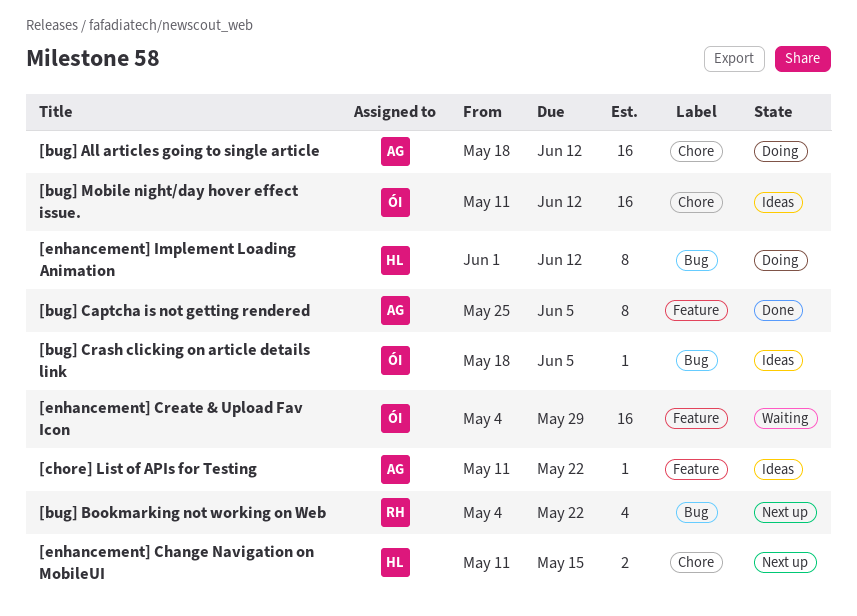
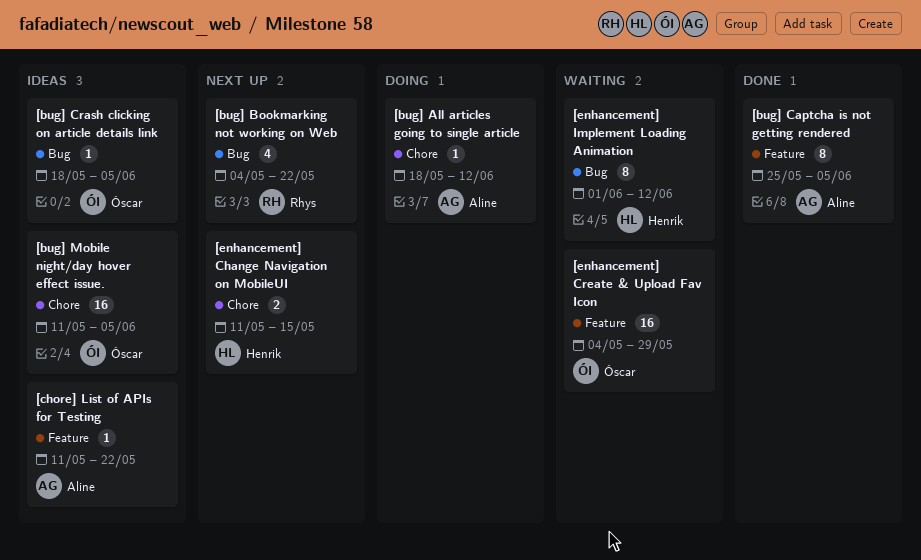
[bug] All articles going to single article, estimate: 16 -> 1
[bug] Mobile night/day hover effect issue., due: Jun 12 -> Jun 5
[enhancement] Implement Loading Animation, status: Doing -> Waiting

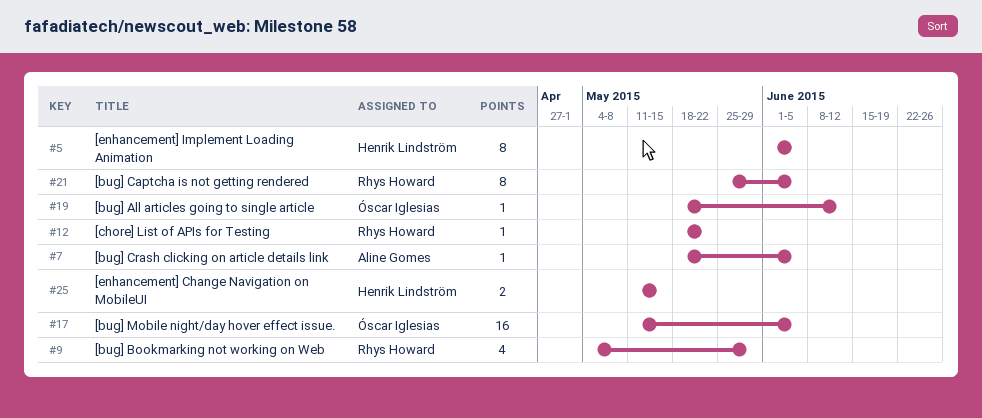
[bug] All articles going to single article, owner: Aline Gomes -> Óscar Iglesias
[bug] Bookmarking not working on Web, due: May 22 -> May 29
[bug] Captcha is not getting rendered, owner: Aline Gomes -> Rhys Howard
[bug] Crash clicking on article details link, owner: Óscar Iglesias -> Aline Gomes
[chore] List of APIs for Testing, owner: Aline Gomes -> Rhys Howard
[chore] List of APIs for Testing, start: May 11 -> May 18
[enhancement] Create & Upload Fav Icon: present -> none
[enhancement] Implement Loading Animation, due: Jun 12 -> Jun 5

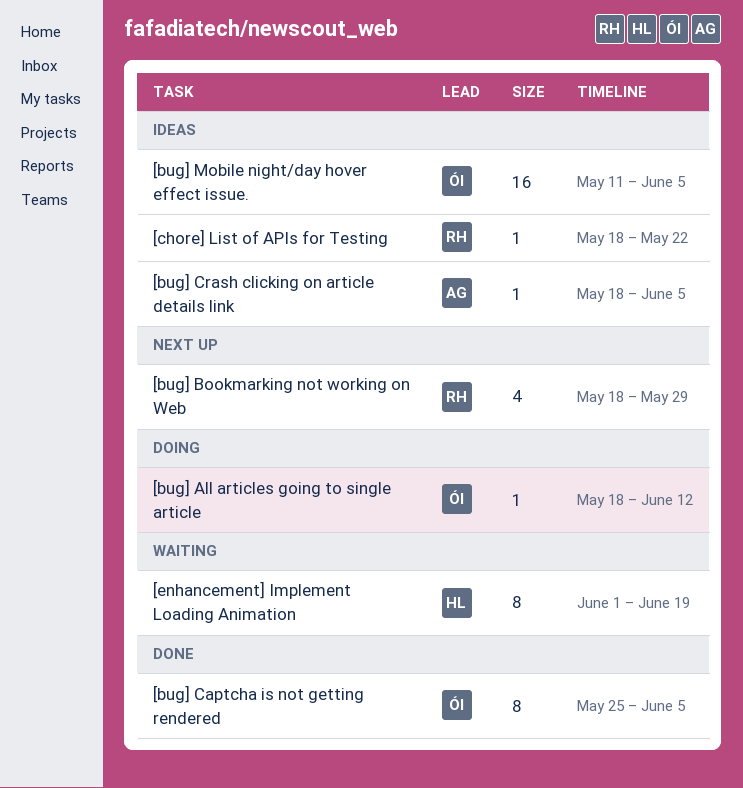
[bug] Bookmarking not working on Web, start: May 4 -> May 18
[bug] Captcha is not getting rendered, owner: Rhys Howard -> Óscar Iglesias
[enhancement] Change Navigation on MobileUI: present -> none
[enhancement] Implement Loading Animation, due: Jun 5 -> Jun 19

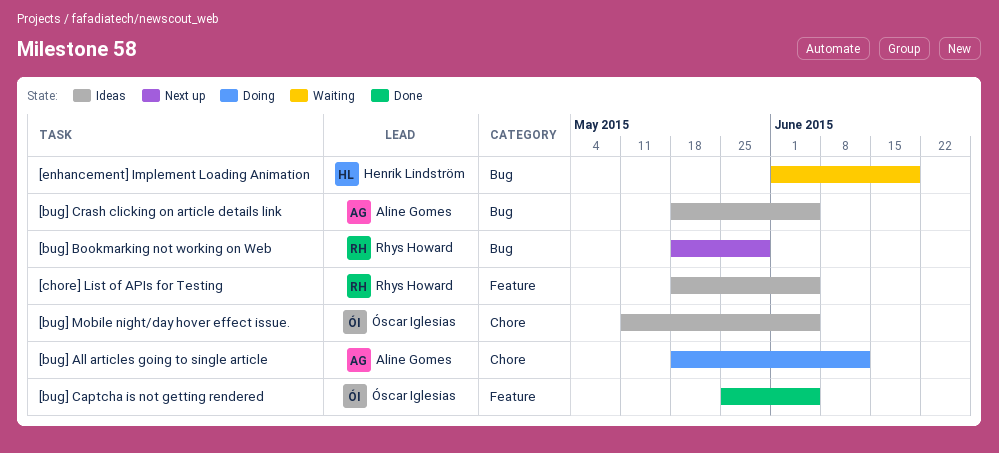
[bug] All articles going to single article, owner: Óscar Iglesias -> Aline Gomes
[chore] List of APIs for Testing, due: May 22 -> Jun 5

